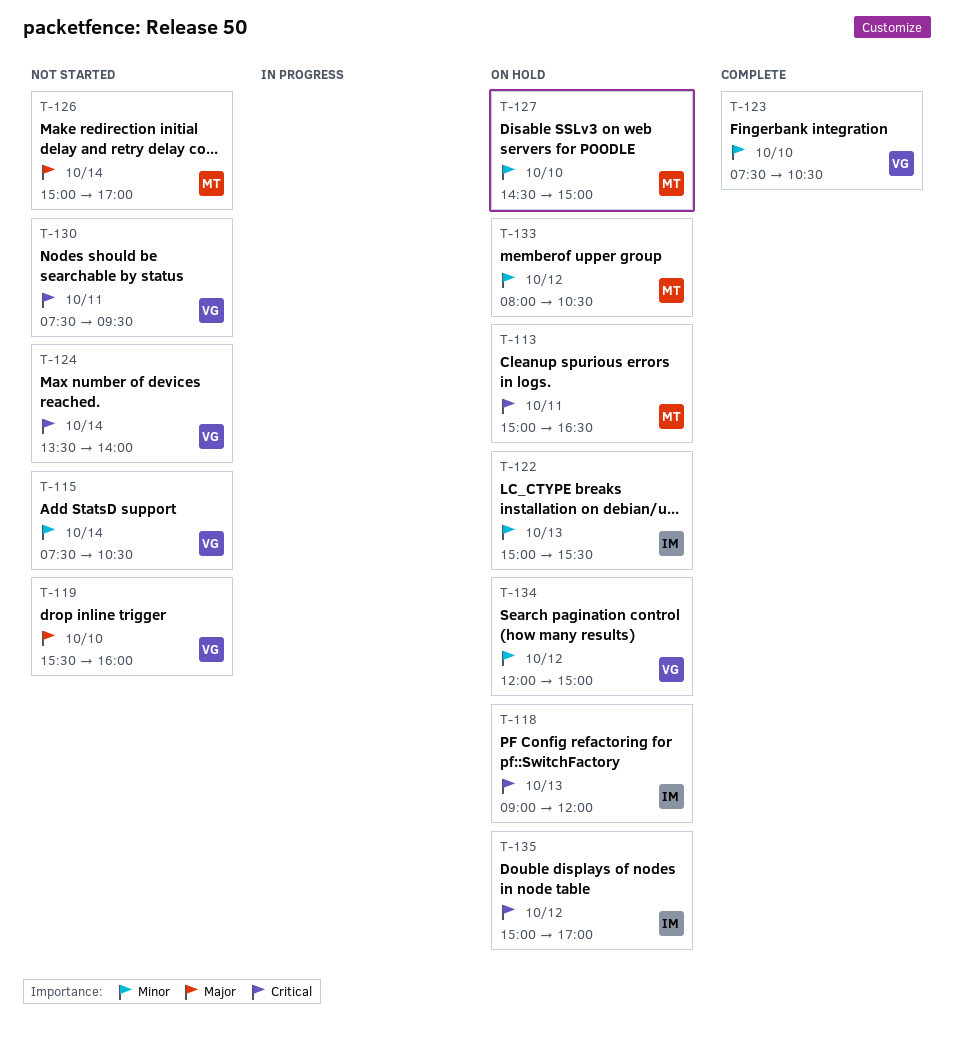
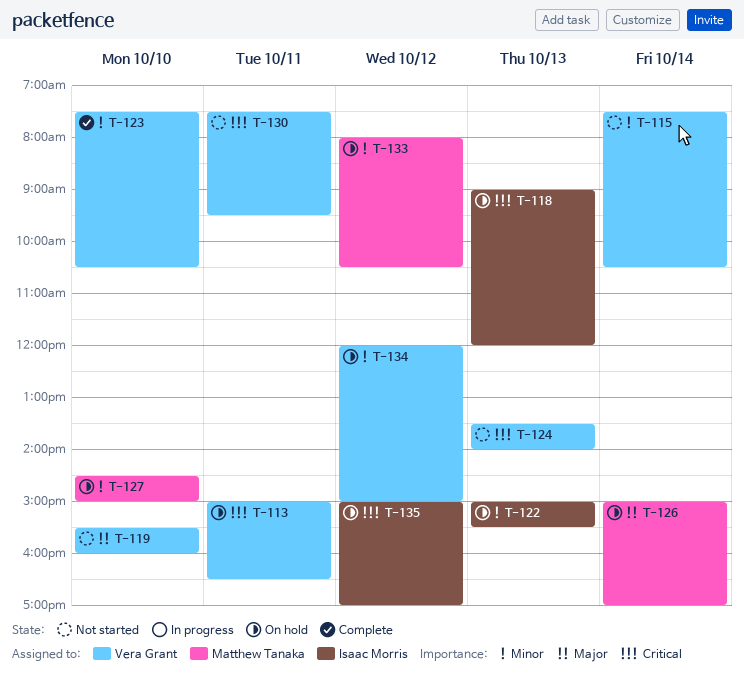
T-113, owner: Matthew Tanaka -> Vera Grant
T-124, day: Oct 14 -> Oct 13
T-126, status: Not started -> On hold

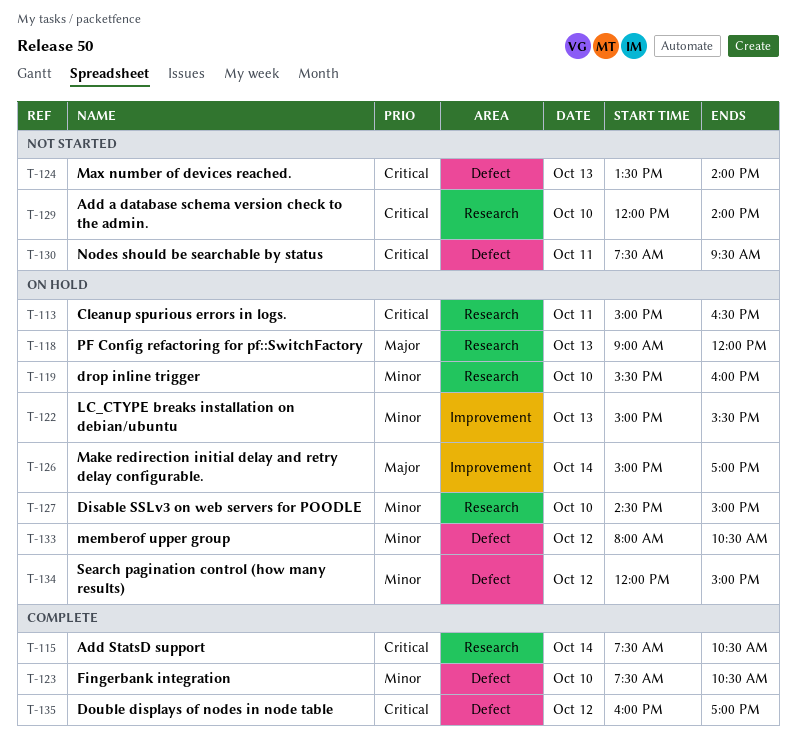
T-115, status: Not started -> Complete
T-115, priority: Minor -> Critical
T-118, priority: Critical -> Major
T-119, status: Not started -> On hold
T-119, priority: Major -> Minor
T-129: none -> present
T-135, status: On hold -> Complete
T-135, begins: 15:00 -> 16:00

